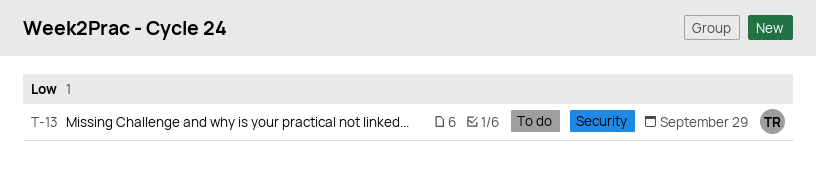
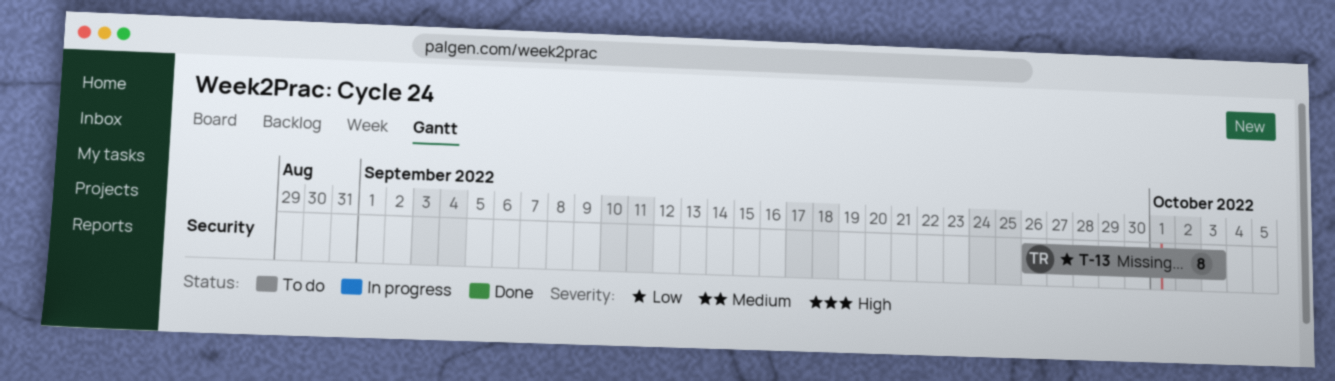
T-13, due: Sep 29 -> Oct 3

